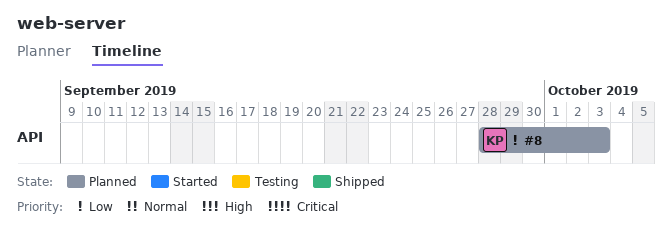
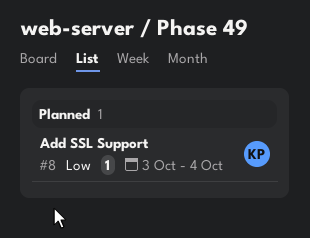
#8, start: Sep 28 -> Oct 3
#8, due: Oct 3 -> Oct 4

